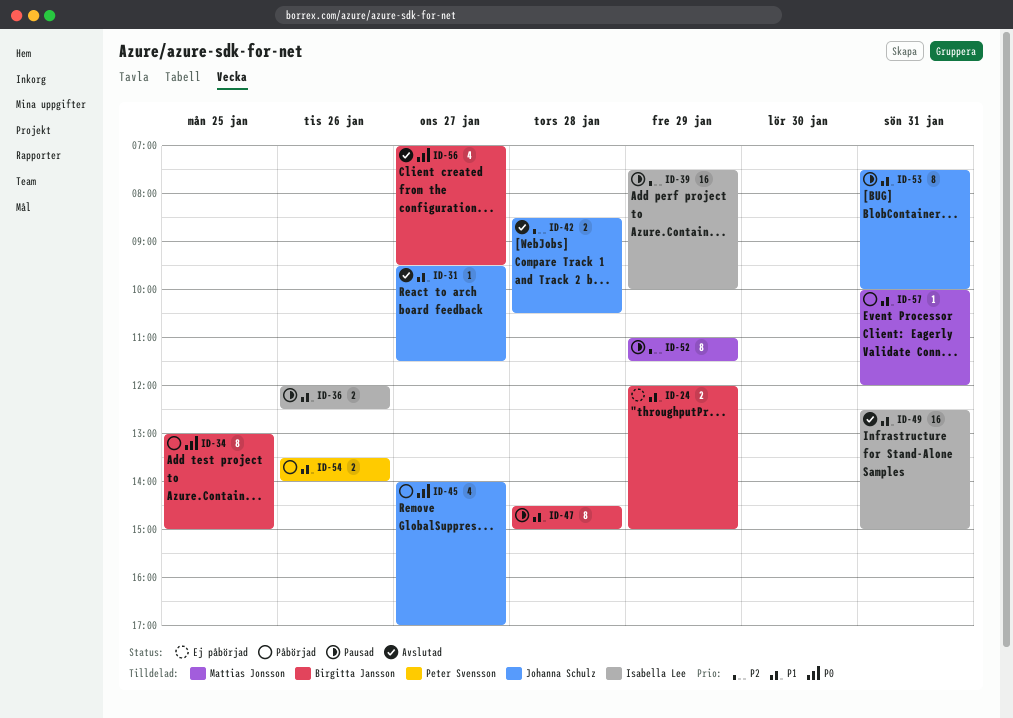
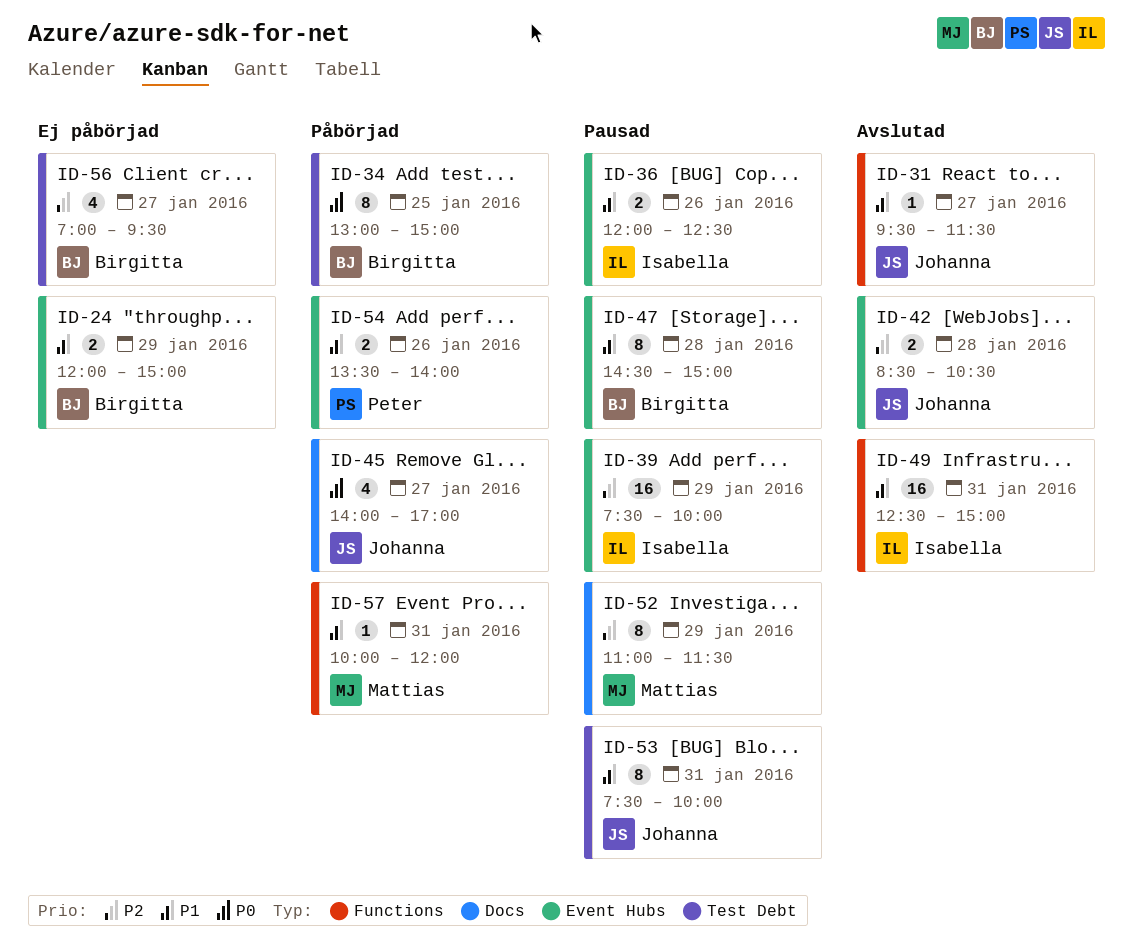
ID-56, status: Avslutad -> Ej påbörjad
ID-56, priority: P0 -> P2

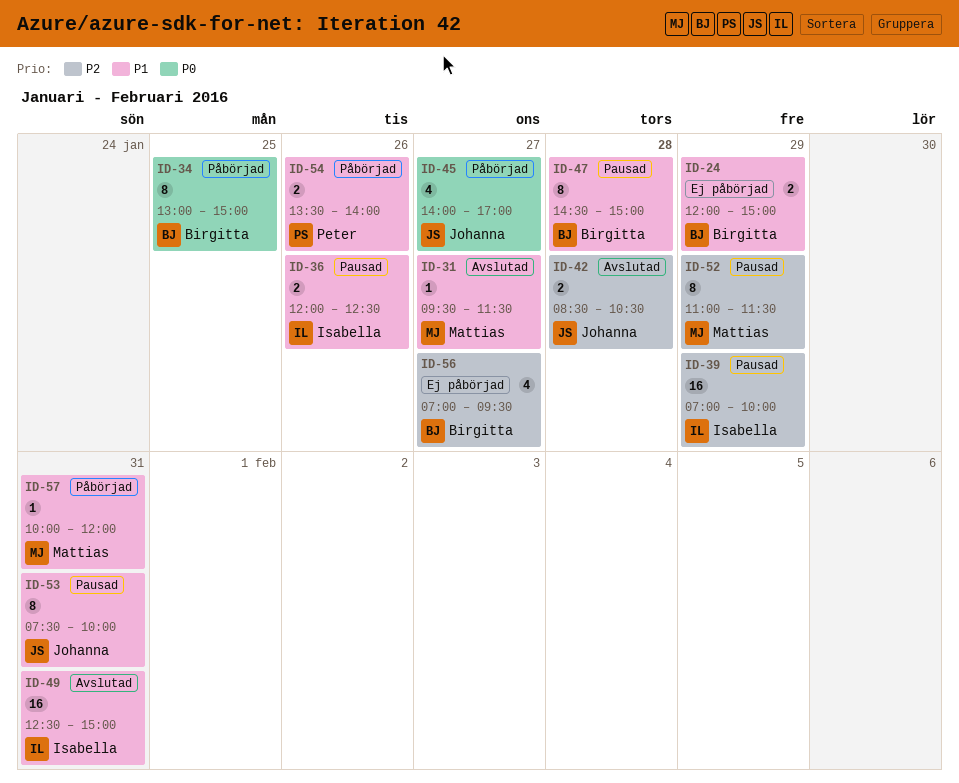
ID-31, owner: Johanna -> Mattias
ID-39, begins: 07:30 -> 07:00

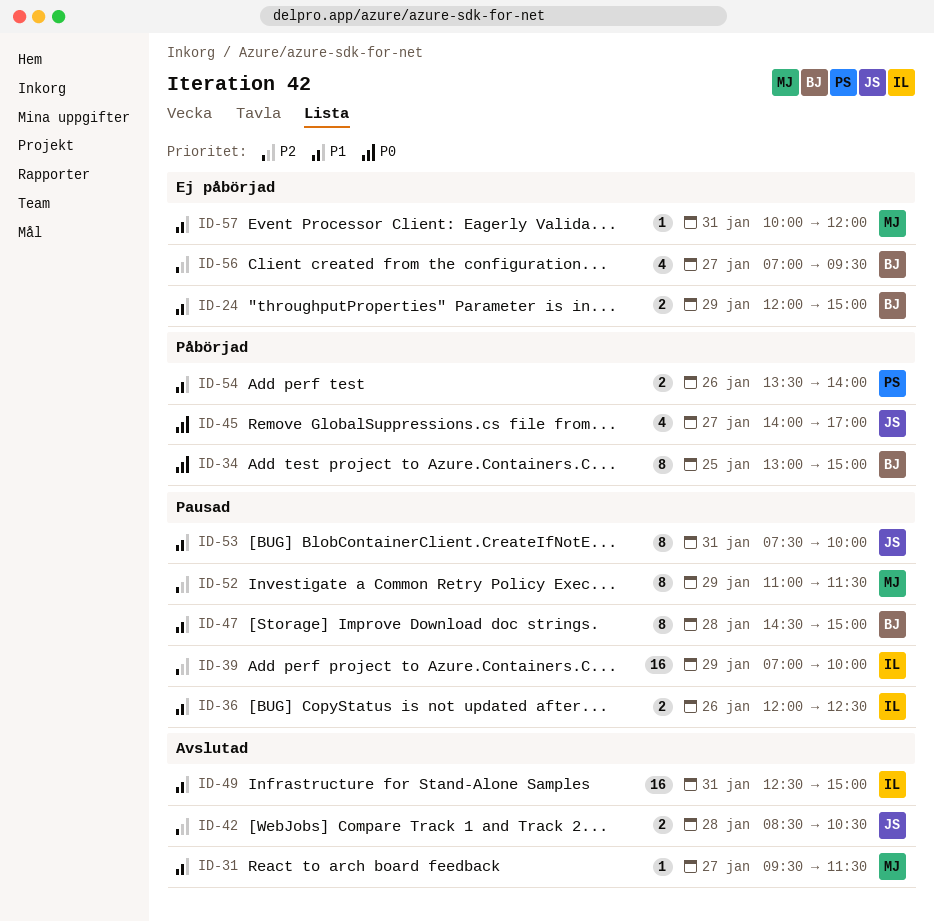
ID-57, status: Påbörjad -> Ej påbörjad

